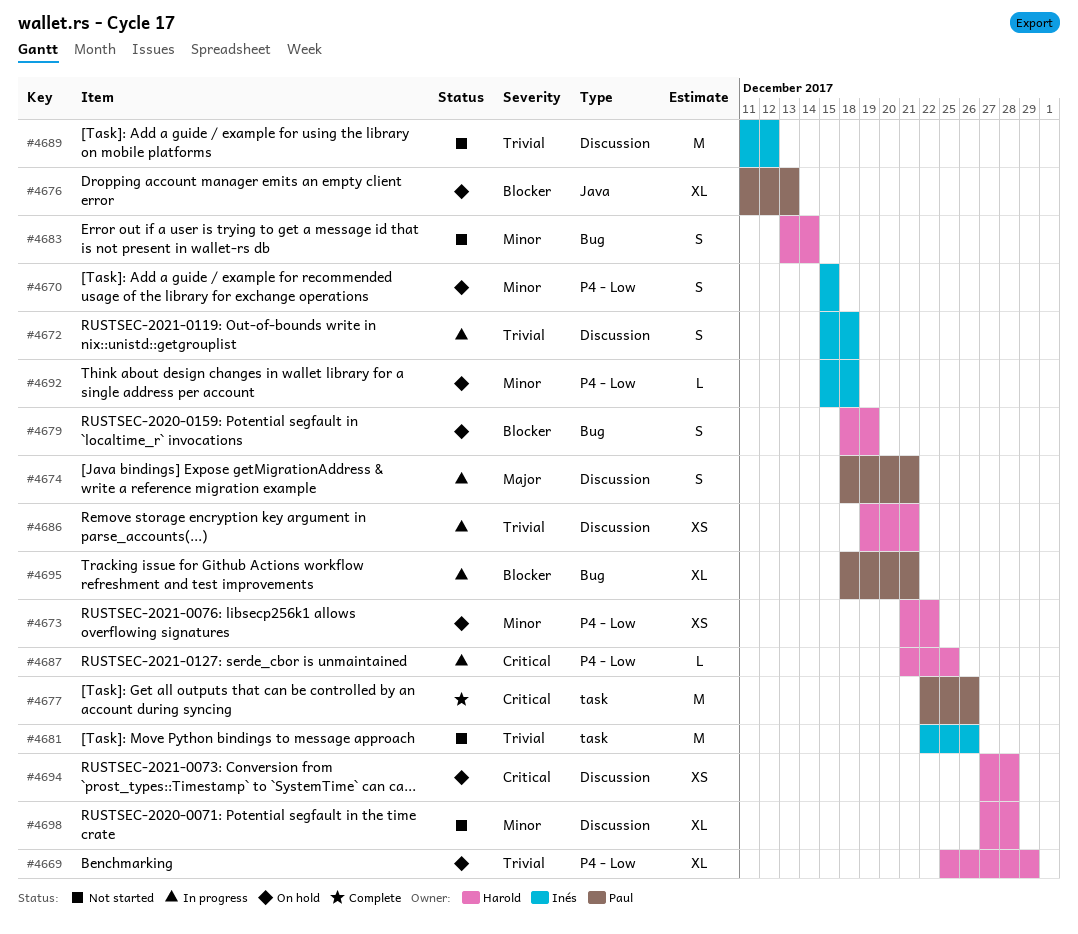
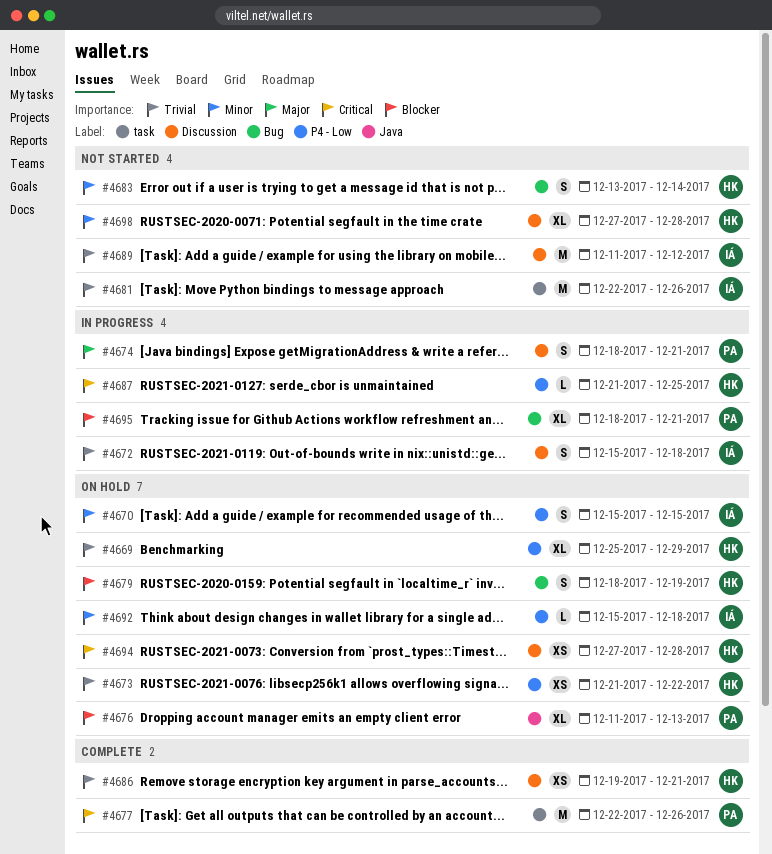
#4673, priority: Minor -> Trivial
#4686, status: In progress -> Complete

